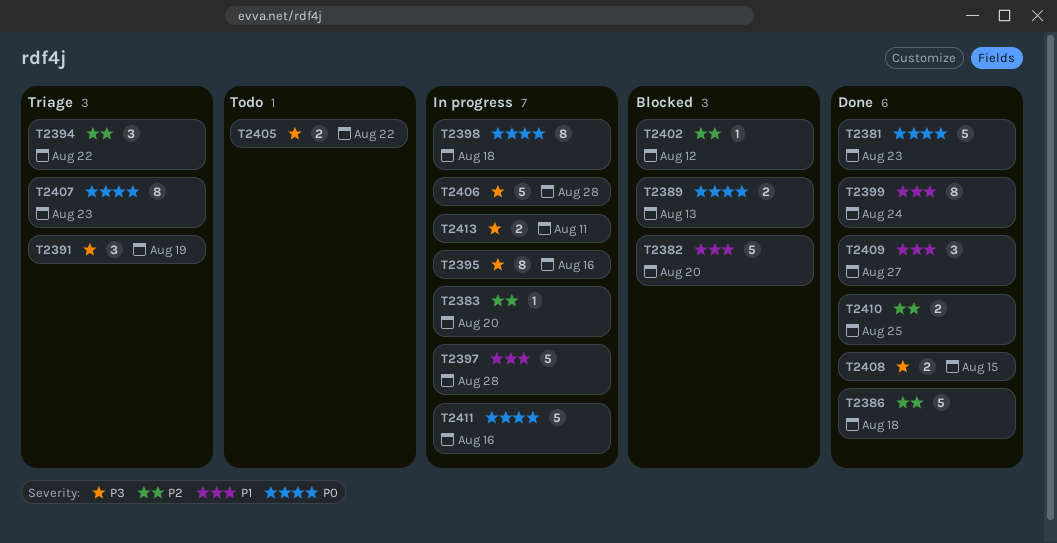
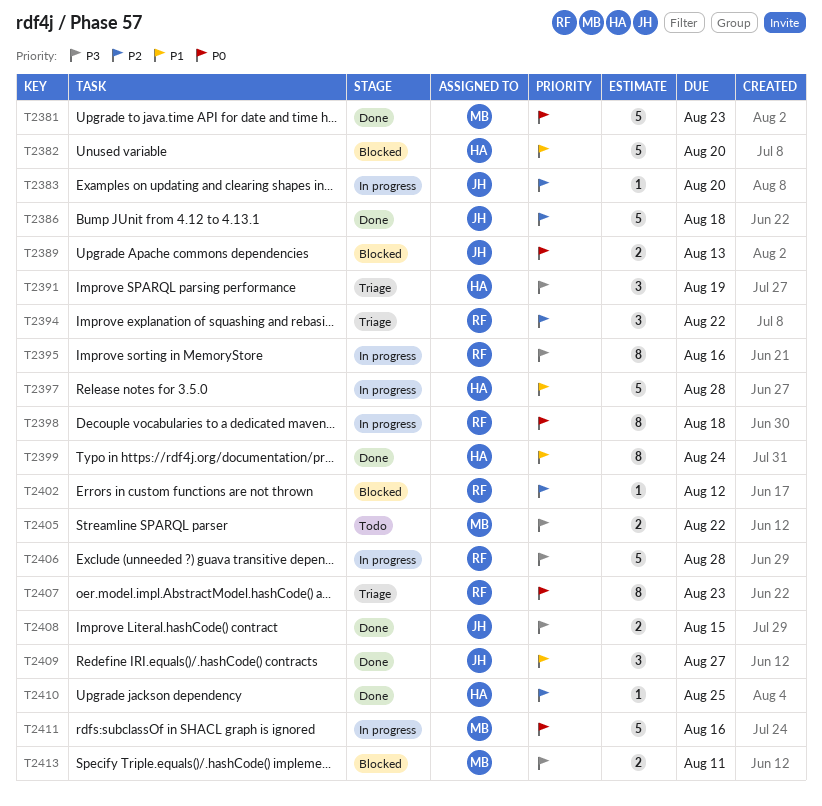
T2410, estimate: 2 -> 1
T2413, status: In progress -> Blocked

